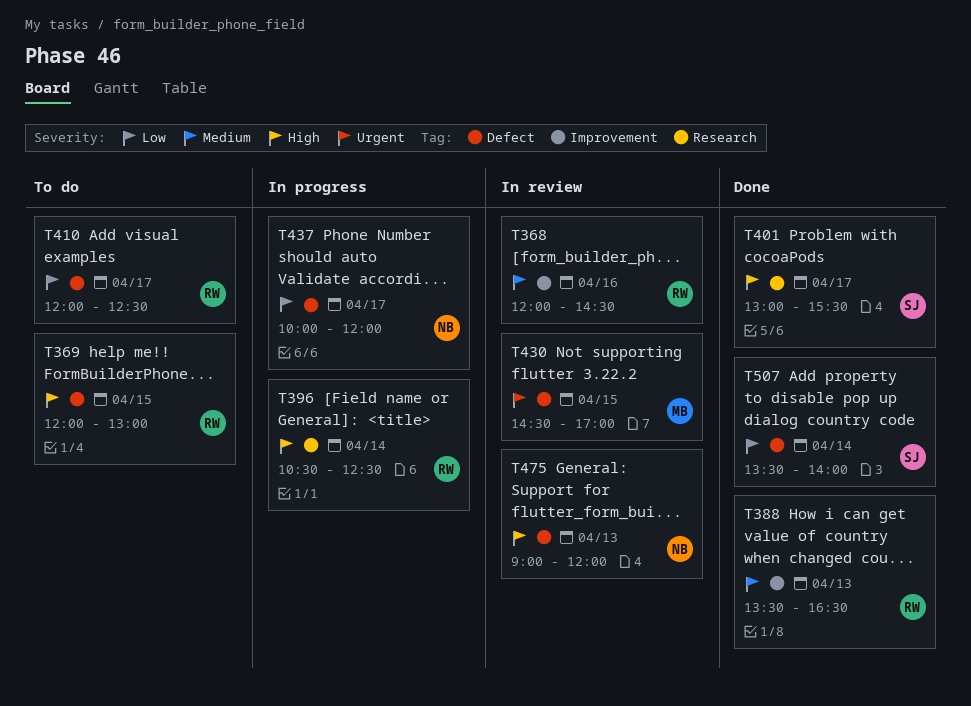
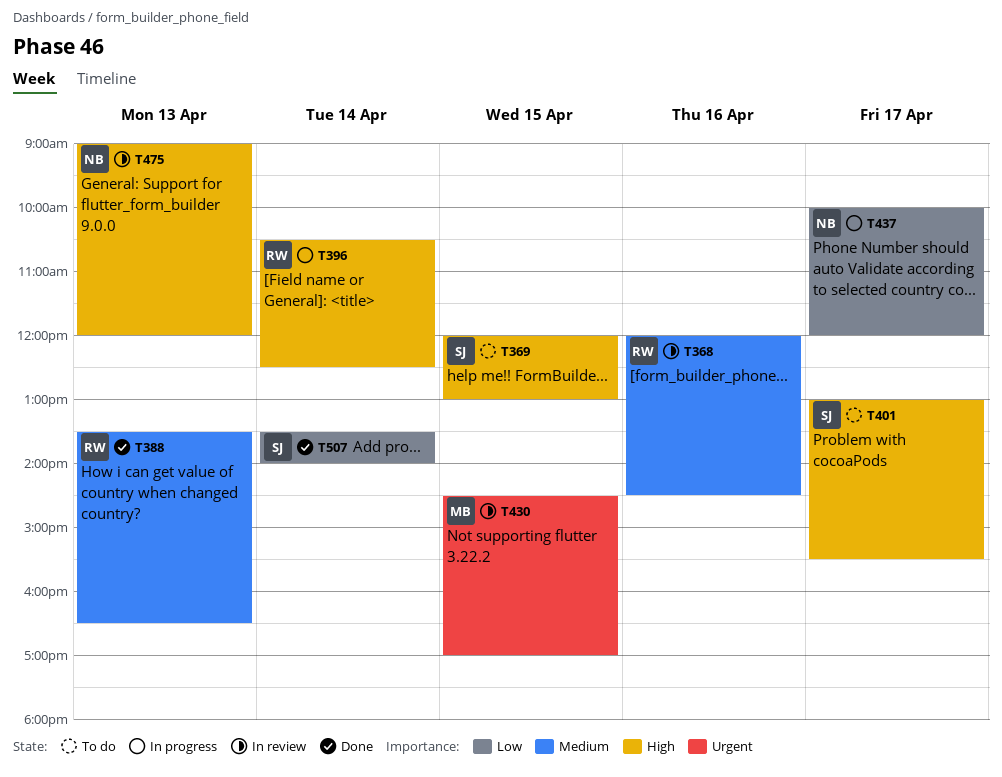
T369, owner: RW -> SJ
T401, status: Done -> To do
T410: present -> none

